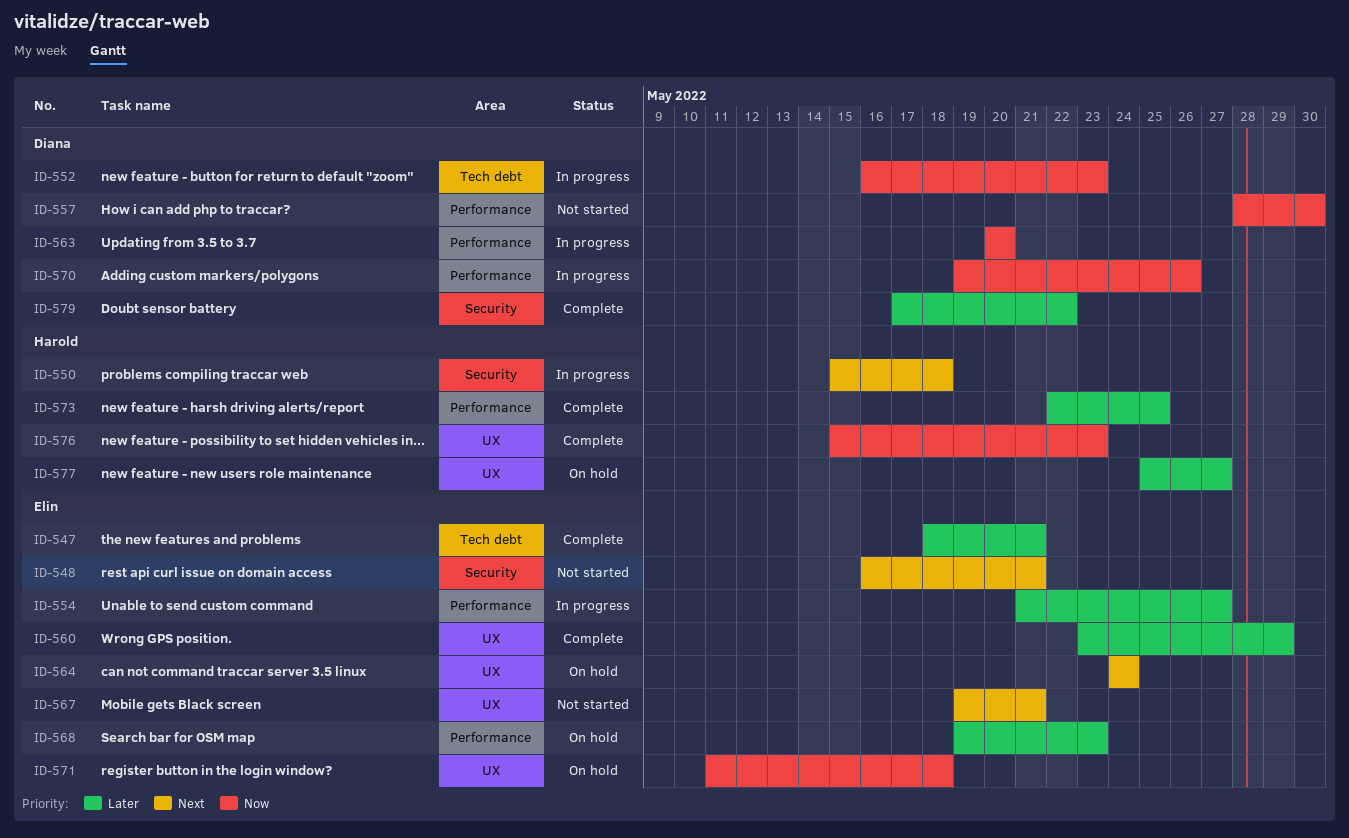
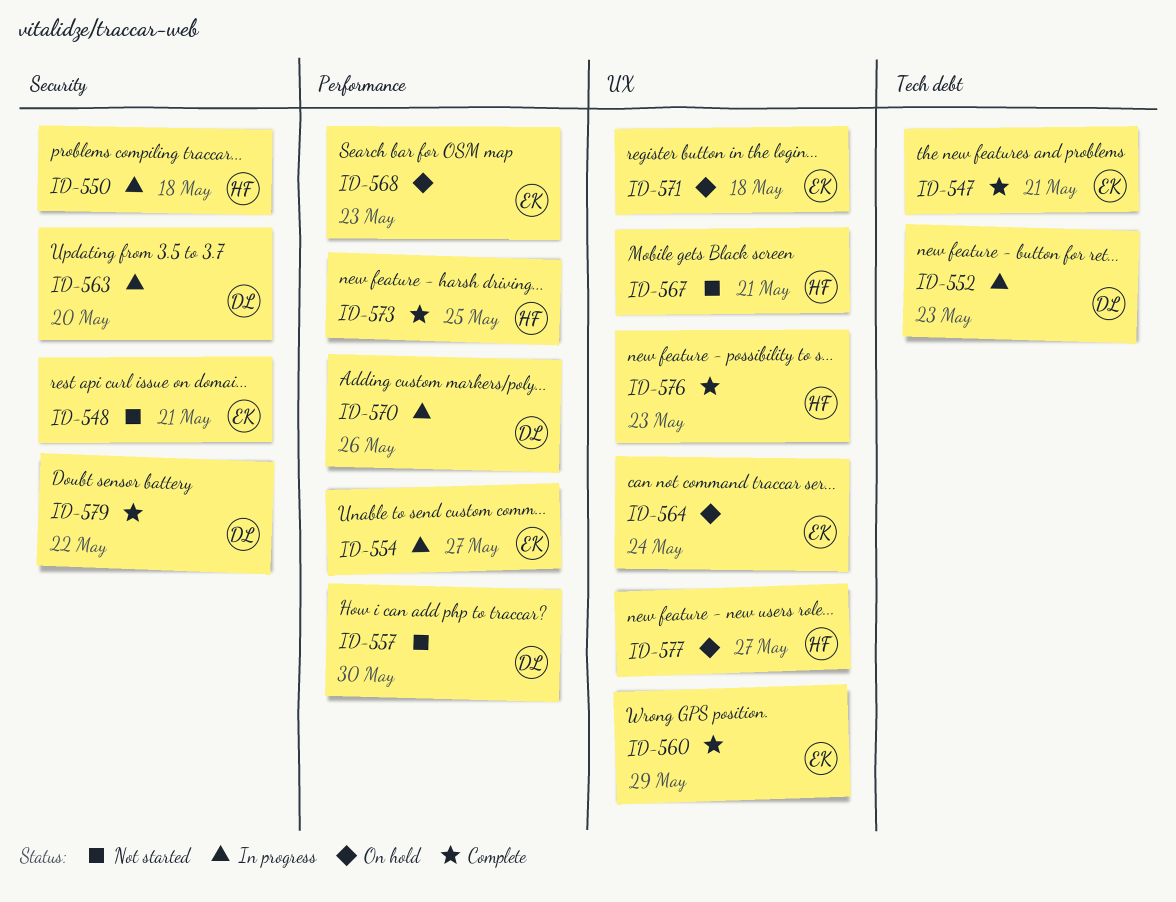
ID-563, label: Performance -> Security
ID-567, owner: Elin -> Harold

